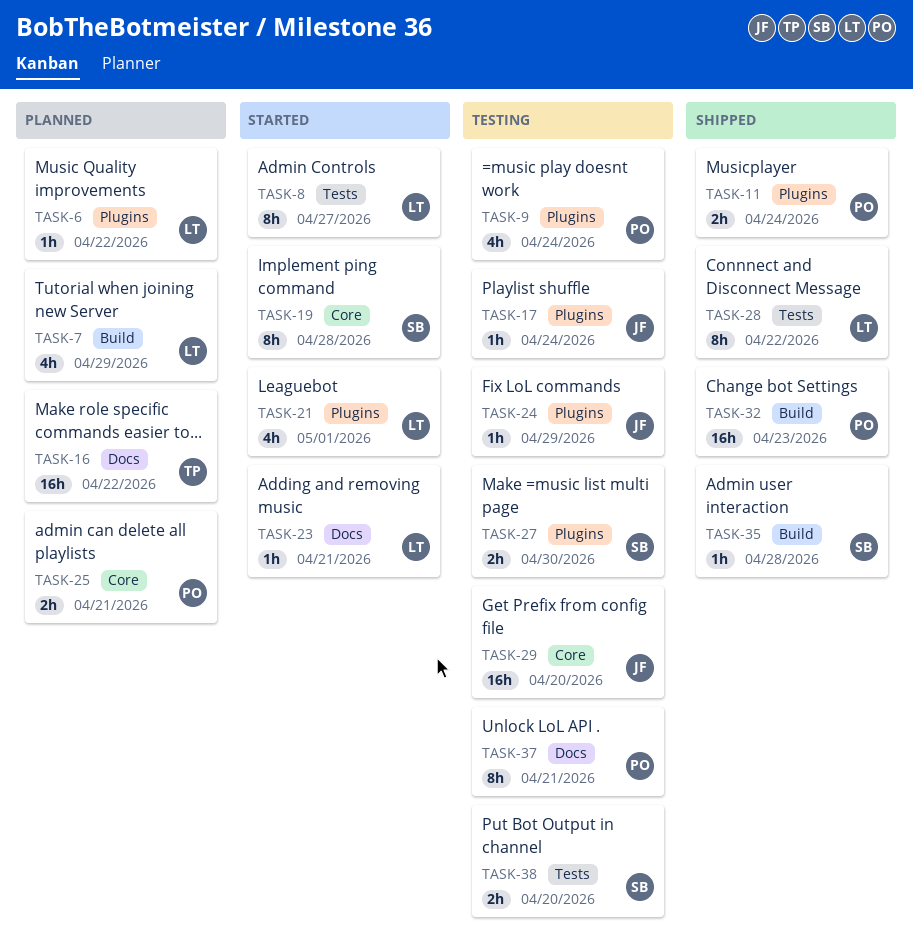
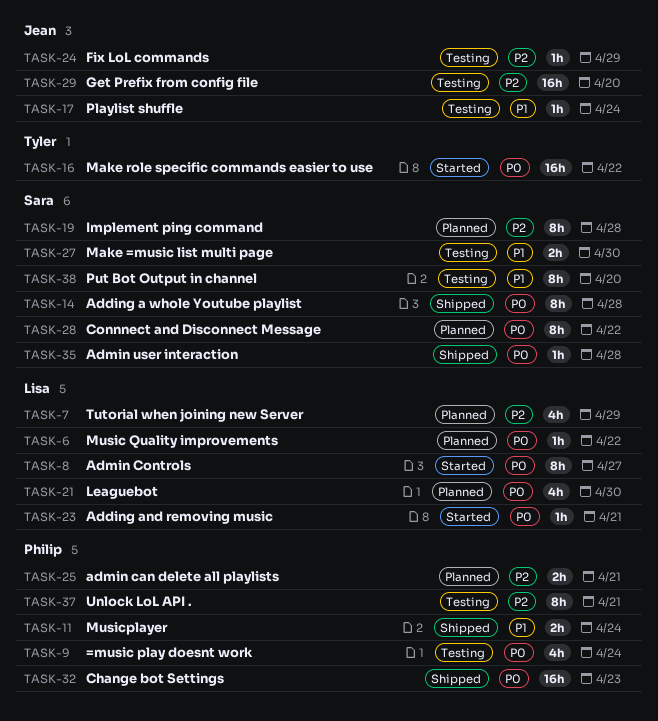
TASK-14: none -> present
TASK-16, status: Planned -> Started
TASK-19, status: Started -> Planned
TASK-21, status: Started -> Planned
TASK-21, due: May 1 -> Apr 30
TASK-28, status: Shipped -> Planned
TASK-28, owner: Lisa -> Sara
TASK-38, estimate: 2h -> 8h

